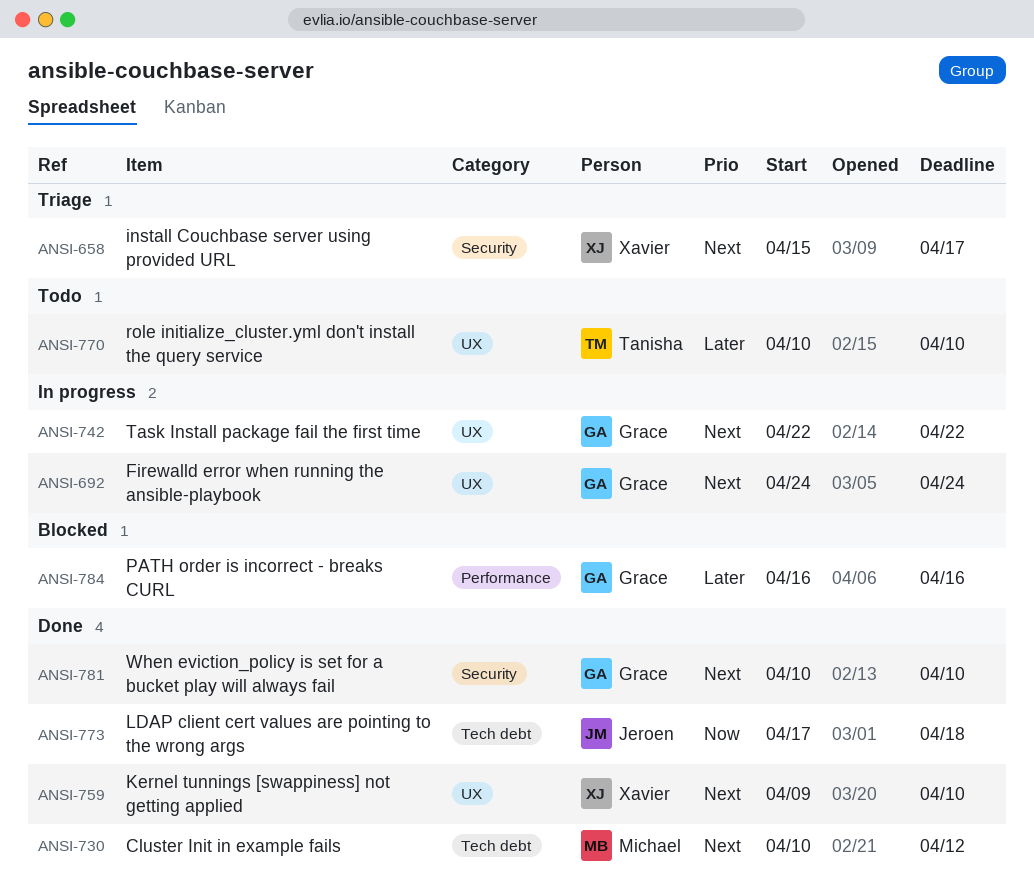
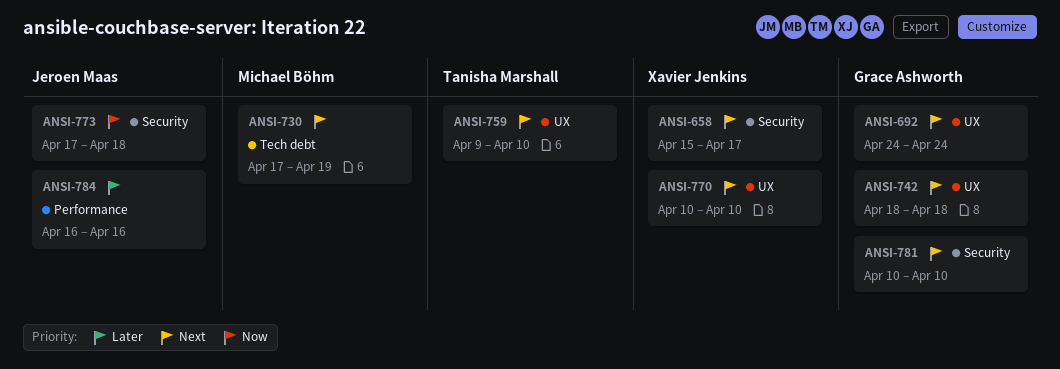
ANSI-730, start: Apr 10 -> Apr 17
ANSI-730, due: Apr 12 -> Apr 19
ANSI-742, start: Apr 22 -> Apr 18
ANSI-742, due: Apr 22 -> Apr 18
ANSI-759, owner: Xavier Jenkins -> Tanisha Marshall
ANSI-770, owner: Tanisha Marshall -> Xavier Jenkins
ANSI-770, priority: Later -> Next
ANSI-773, label: Tech debt -> Security
ANSI-784, owner: Grace Ashworth -> Jeroen Maas

